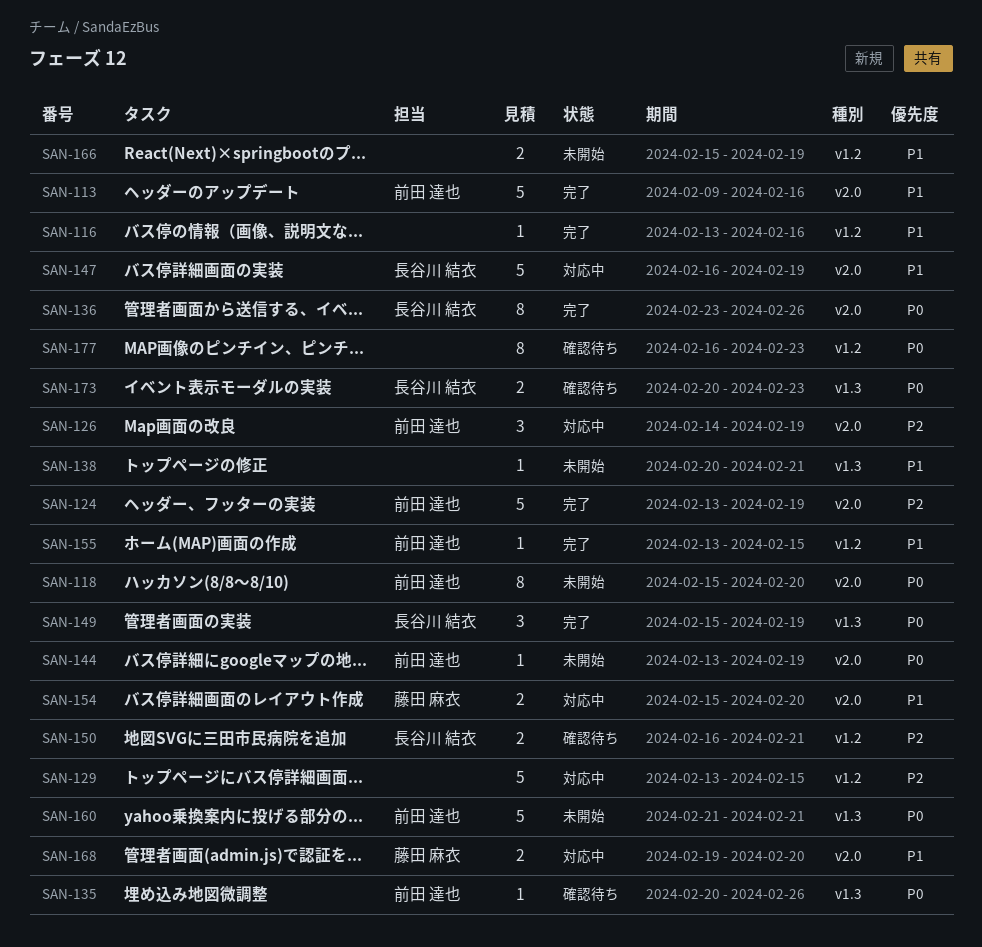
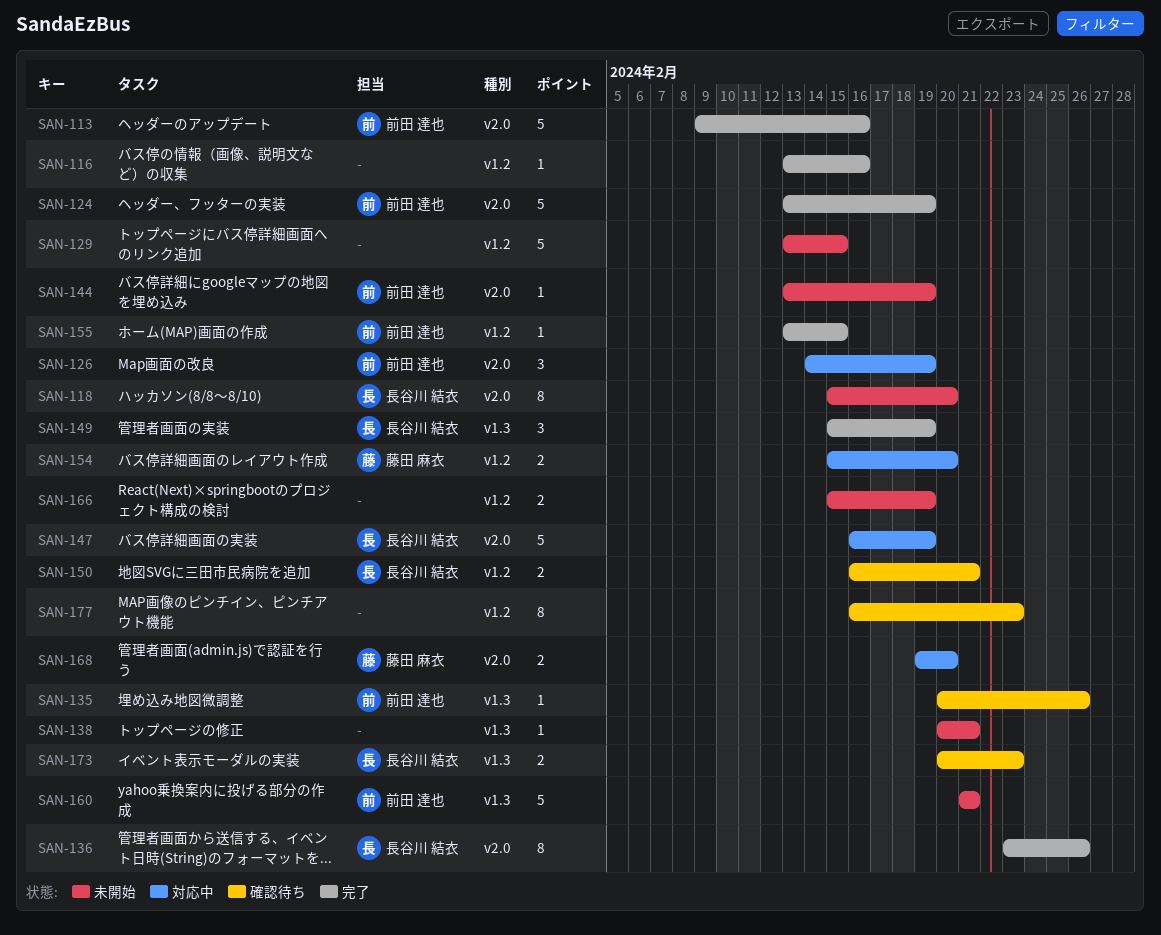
SAN-118, owner: 前田 達也 -> 長谷川 結衣
SAN-129, status: 対応中 -> 未開始
SAN-154, label: v2.0 -> v1.2

